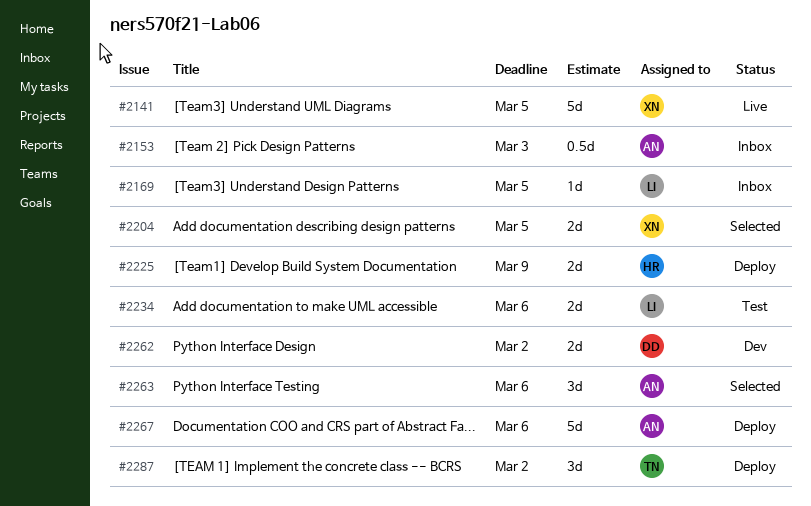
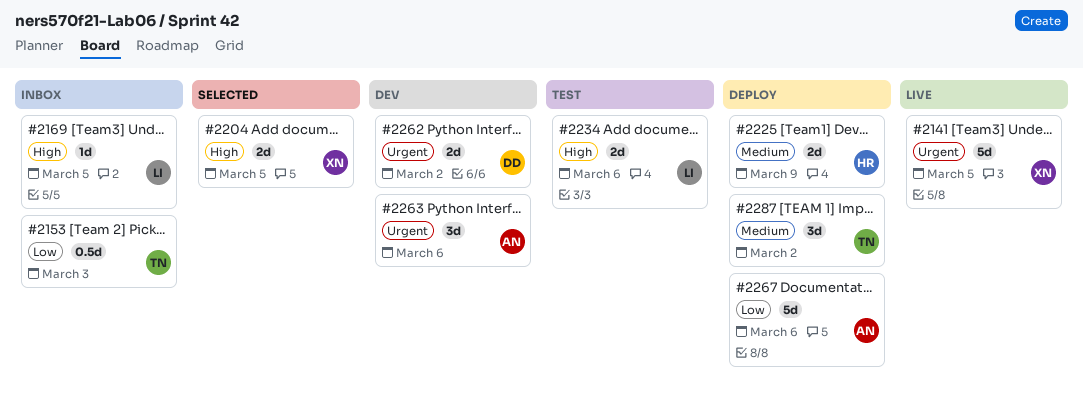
#2153, owner: AN -> TN
#2263, status: Selected -> Dev

